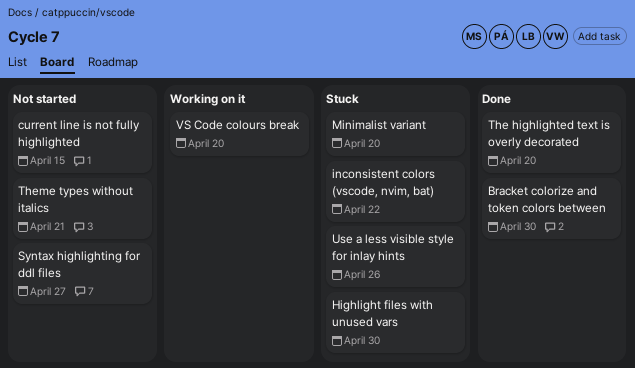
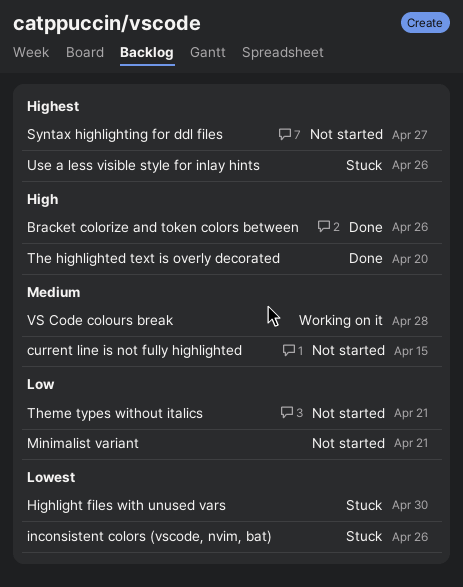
Bracket colorize and token colors between, due: Apr 30 -> Apr 26
inconsistent colors (vscode, nvim, bat), due: Apr 22 -> Apr 26
Minimalist variant, status: Stuck -> Not started
Minimalist variant, due: Apr 20 -> Apr 21
VS Code colours break, due: Apr 20 -> Apr 28

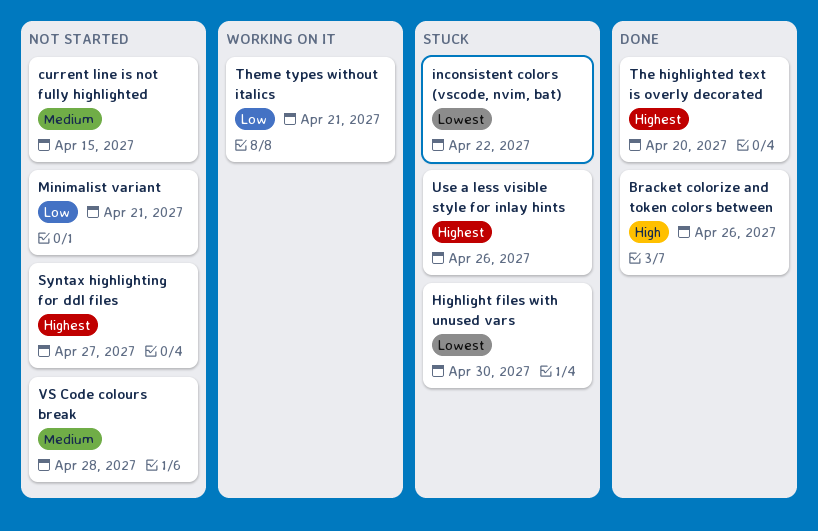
inconsistent colors (vscode, nvim, bat), due: Apr 26 -> Apr 22
The highlighted text is overly decorated, priority: High -> Highest
Theme types without italics, status: Not started -> Working on it
VS Code colours break, status: Working on it -> Not started

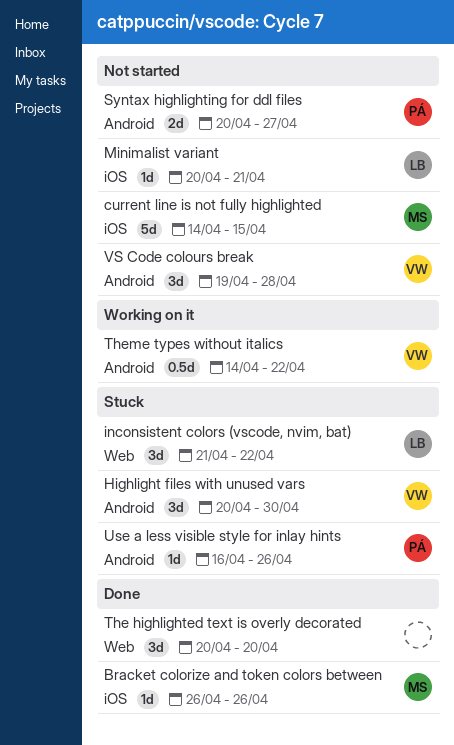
Theme types without italics, due: Apr 21 -> Apr 22

